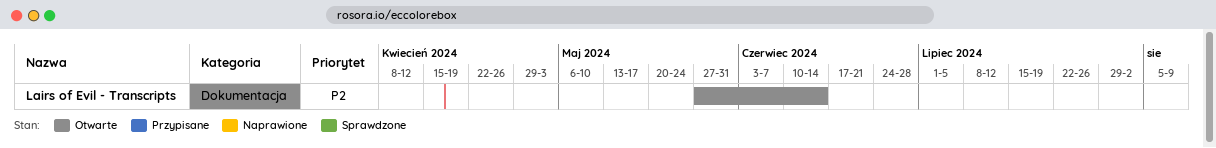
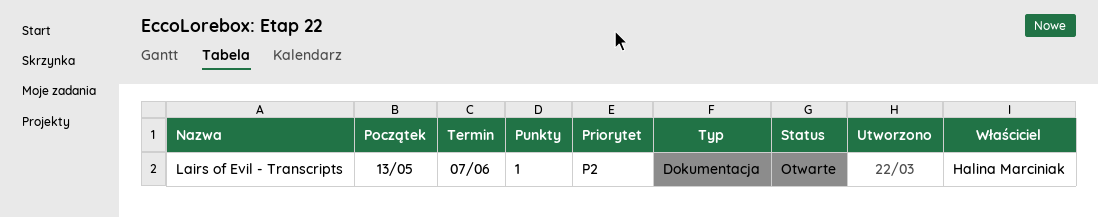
Lairs of Evil - Transcripts, start: May 27 -> May 13
Lairs of Evil - Transcripts, due: Jun 14 -> Jun 7

